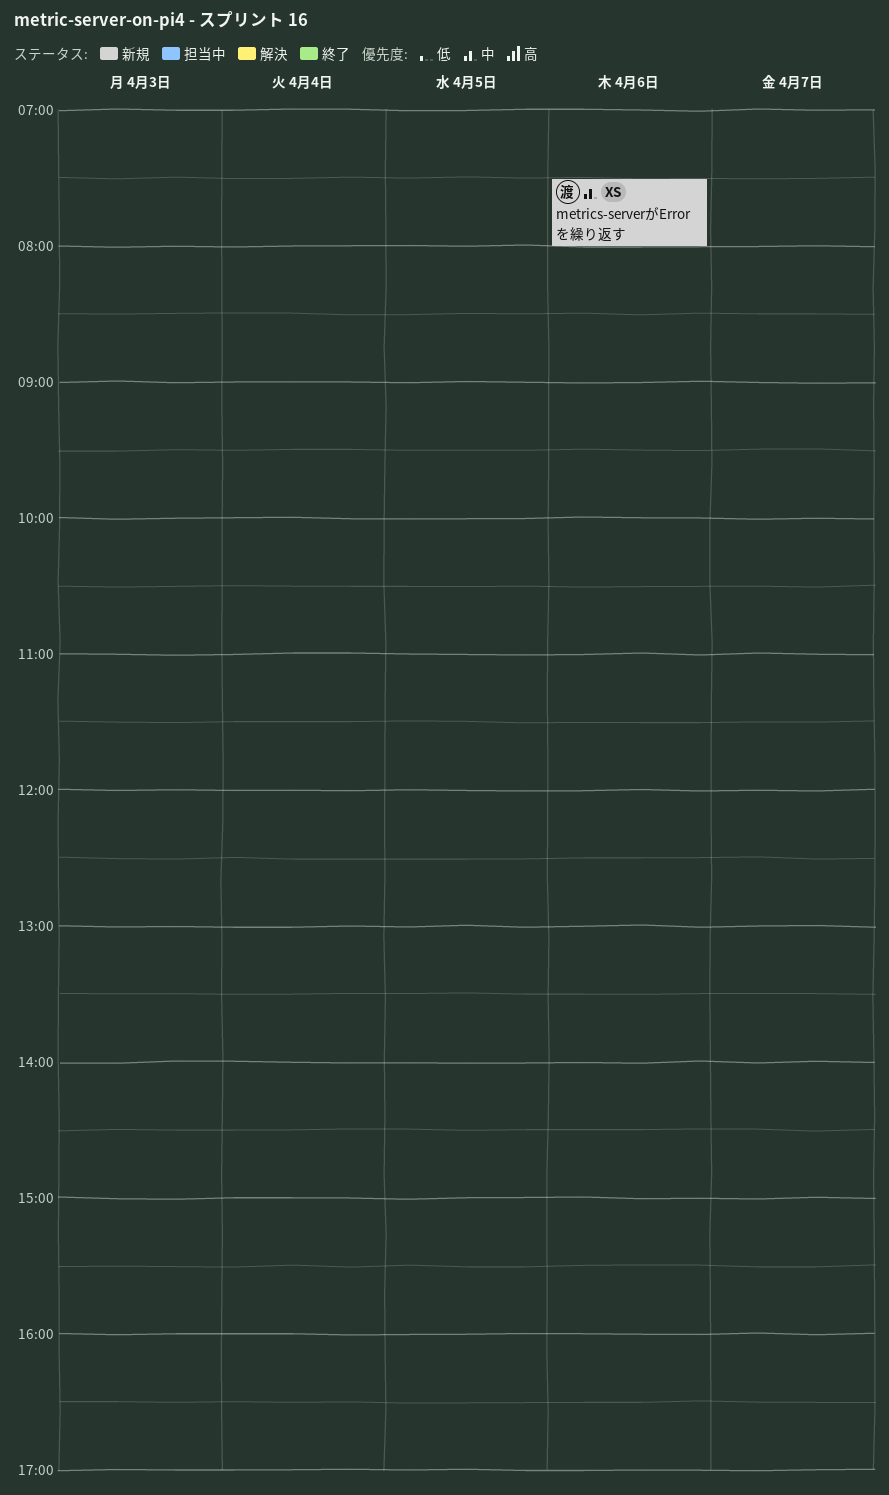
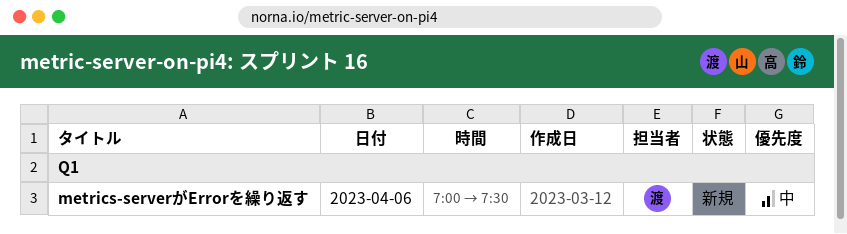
metrics-serverがErrorを繰り返す, begins: 07:30 -> 07:00
metrics-serverがErrorを繰り返す, ends: 08:00 -> 07:30

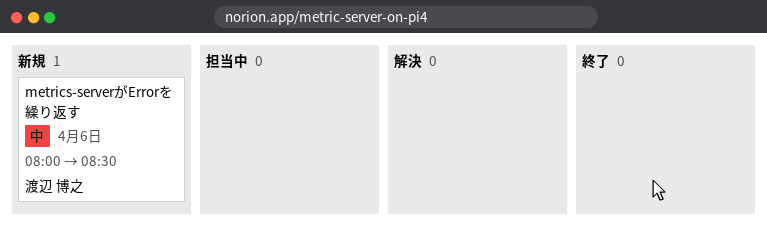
metrics-serverがErrorを繰り返す, begins: 07:00 -> 08:00
metrics-serverがErrorを繰り返す, ends: 07:30 -> 08:30

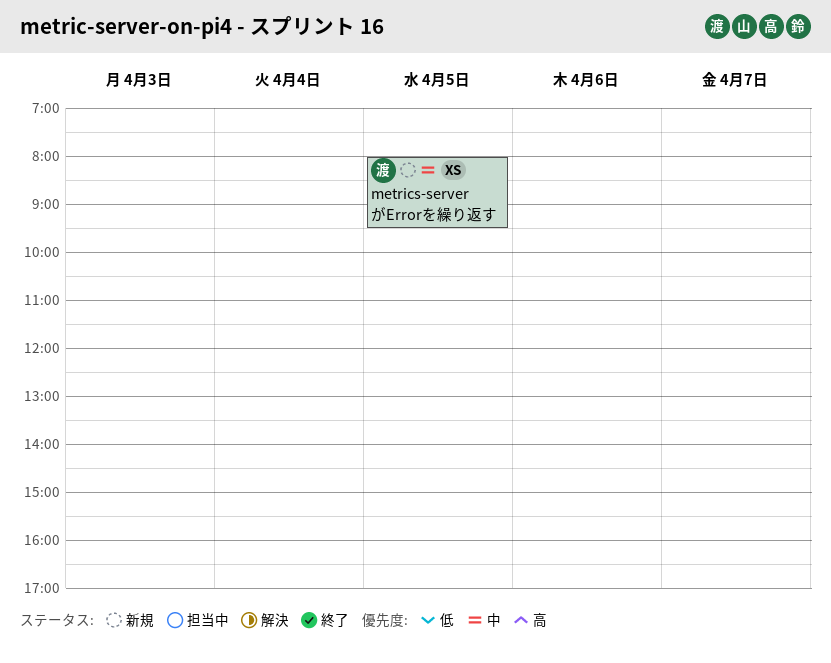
metrics-serverがErrorを繰り返す, day: Apr 6 -> Apr 5
metrics-serverがErrorを繰り返す, ends: 08:30 -> 09:30

